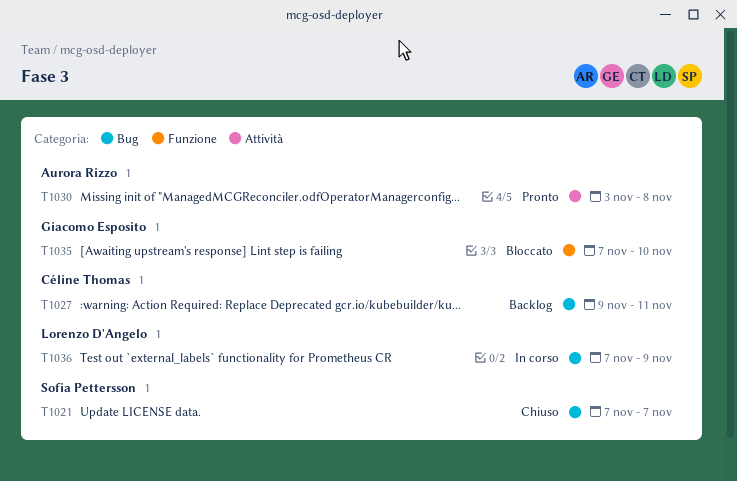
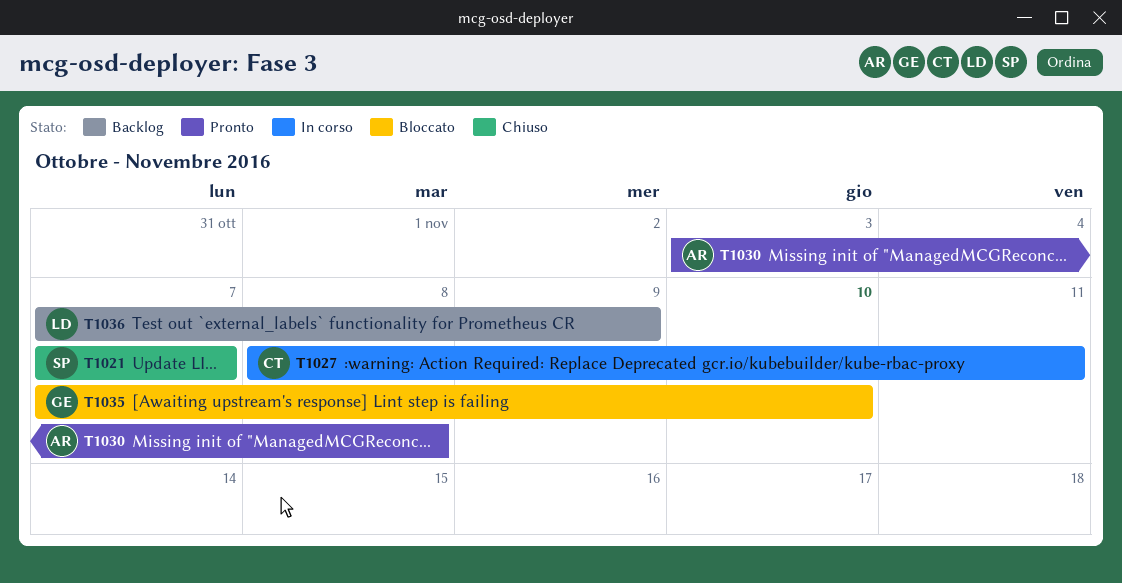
T1027, status: Backlog -> In corso
T1027, start: Nov 9 -> Nov 8
T1036, status: In corso -> Backlog

